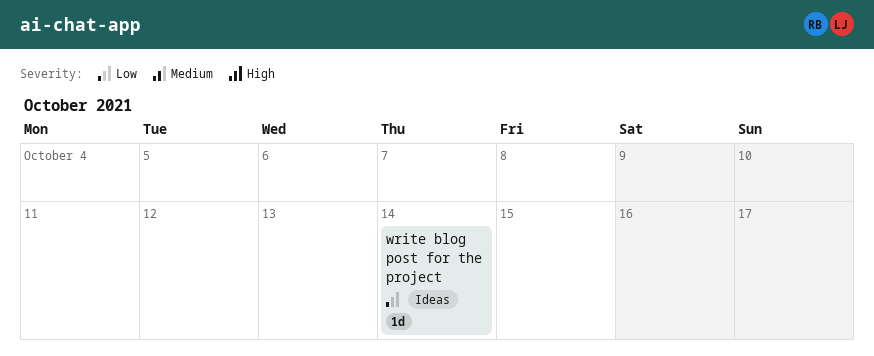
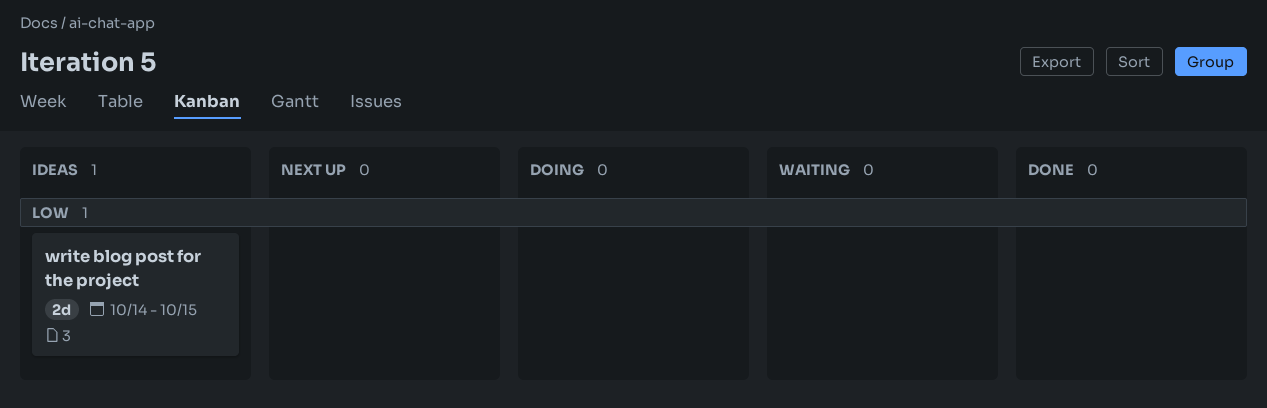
write blog post for the project, estimate: 1d -> 2d
write blog post for the project, due: Oct 14 -> Oct 15

